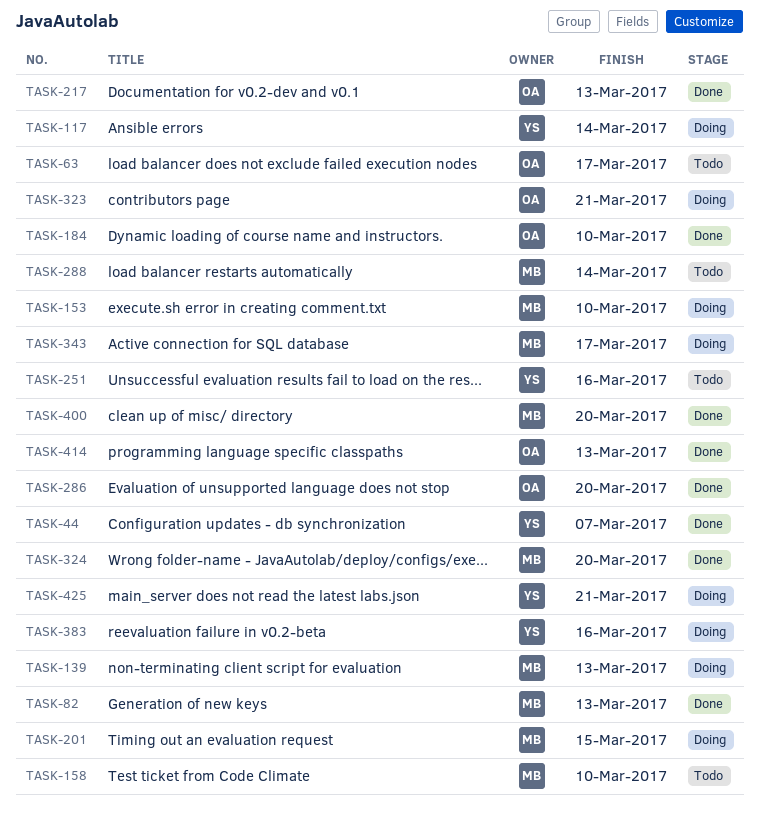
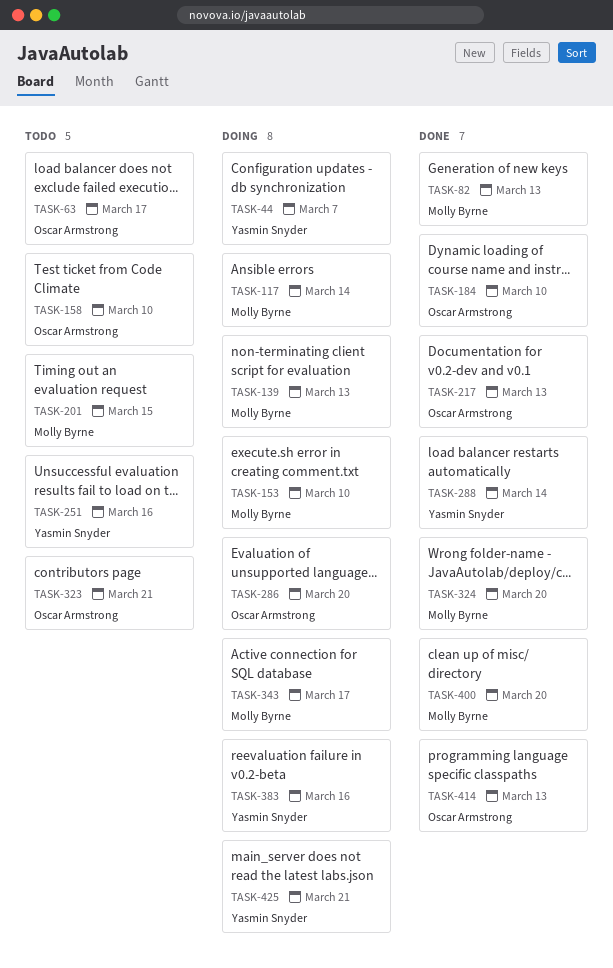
TASK-44, status: Done -> Doing
TASK-117, owner: Yasmin Snyder -> Molly Byrne
TASK-158, owner: Molly Byrne -> Oscar Armstrong
TASK-201, status: Doing -> Todo
TASK-286, status: Done -> Doing
TASK-288, status: Todo -> Done
TASK-288, owner: Molly Byrne -> Yasmin Snyder
TASK-323, status: Doing -> Todo

